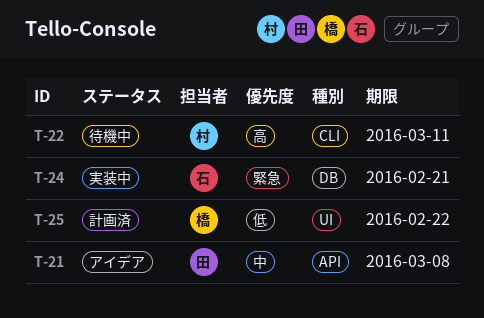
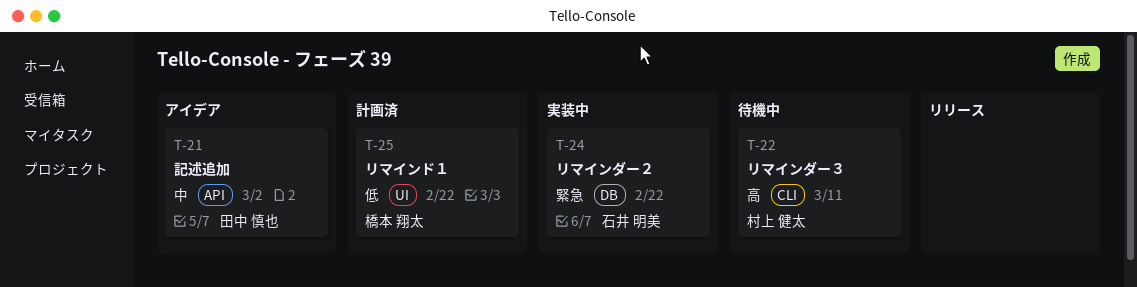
T-21, due: Mar 8 -> Mar 2
T-24, due: Feb 21 -> Feb 22

